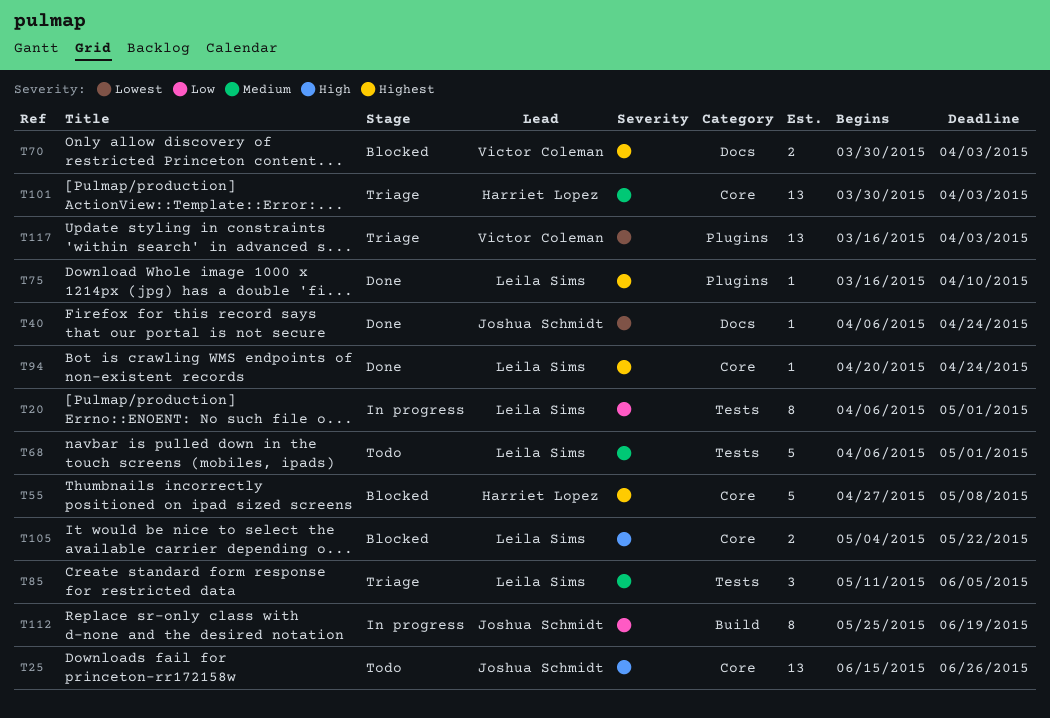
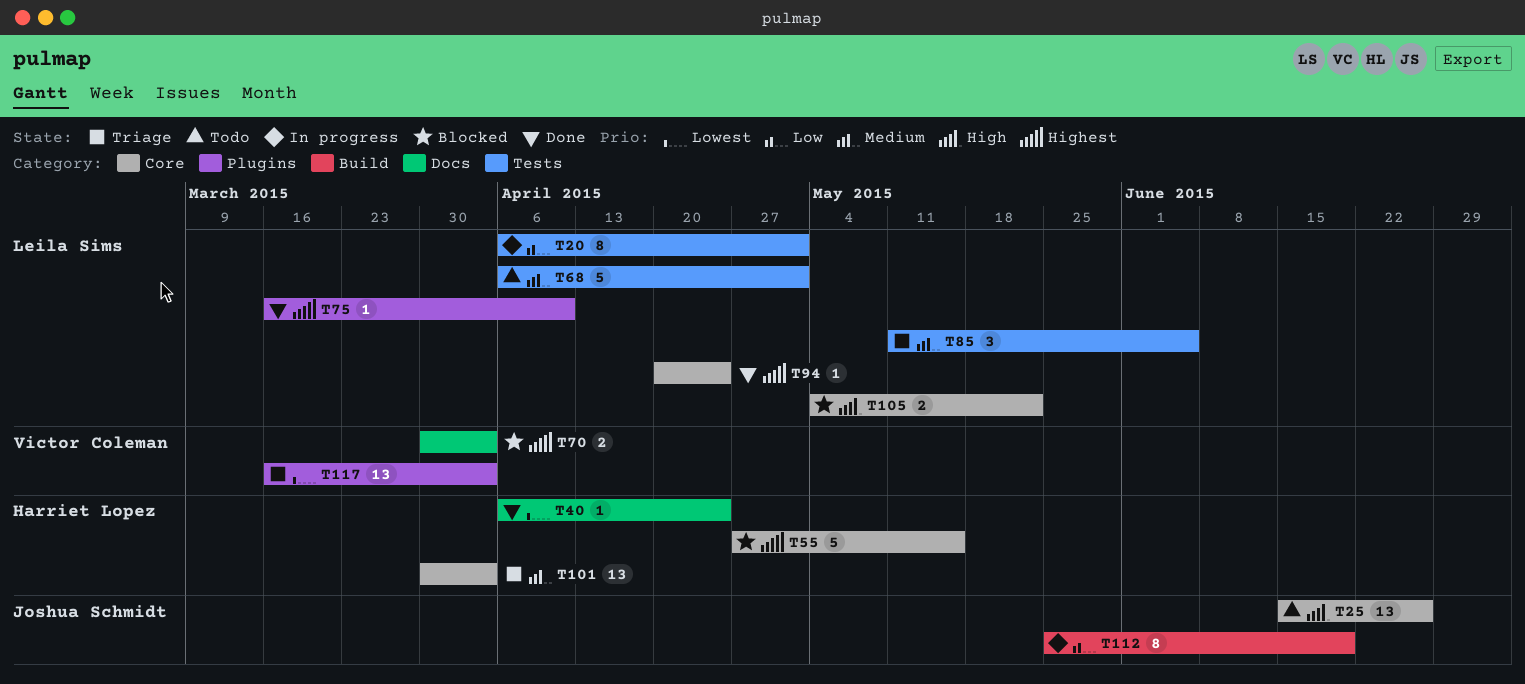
T40, owner: Joshua Schmidt -> Harriet Lopez
T55, due: May 8 -> May 15

